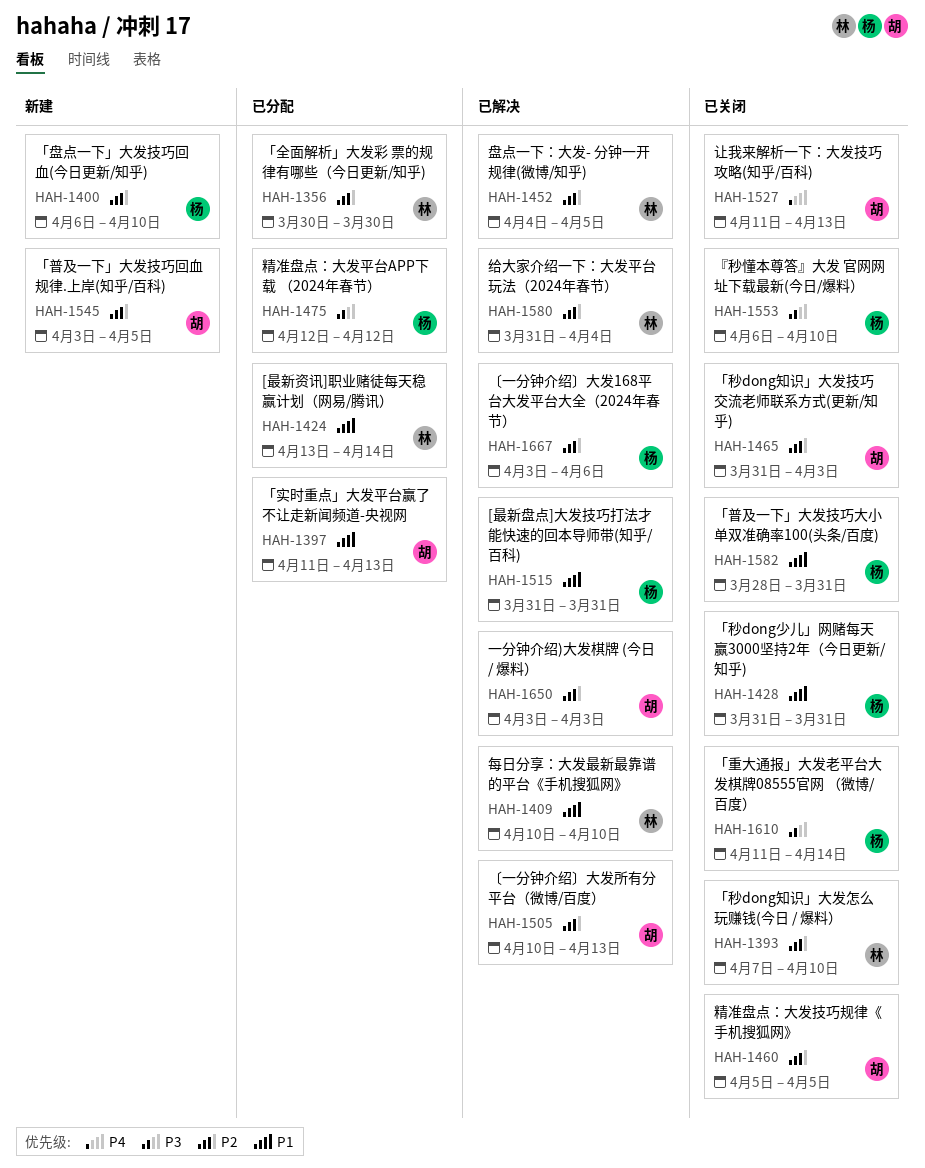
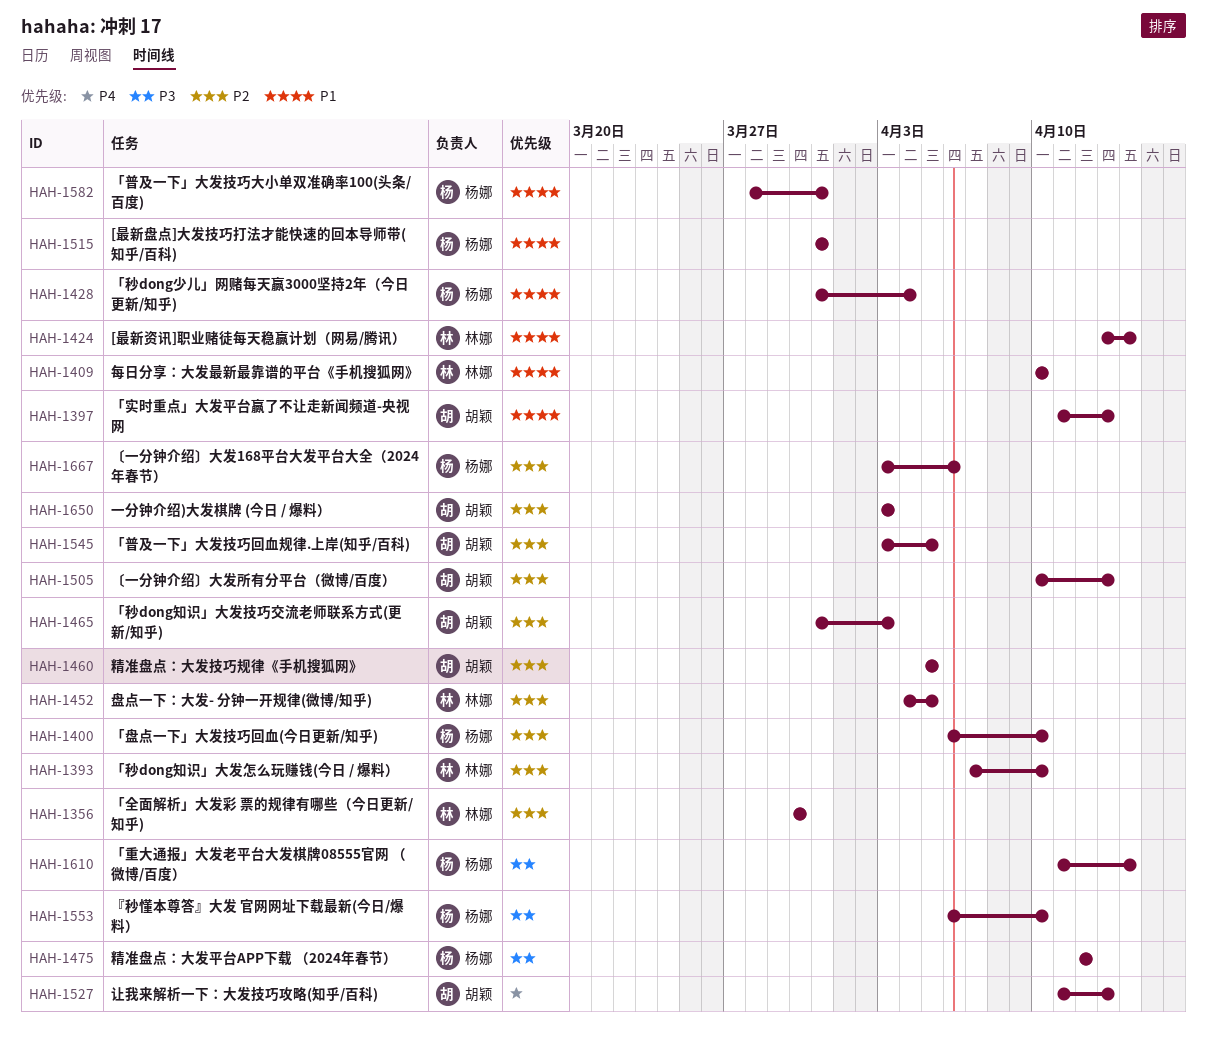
HAH-1428, due: Mar 31 -> Apr 4
HAH-1580: present -> none

